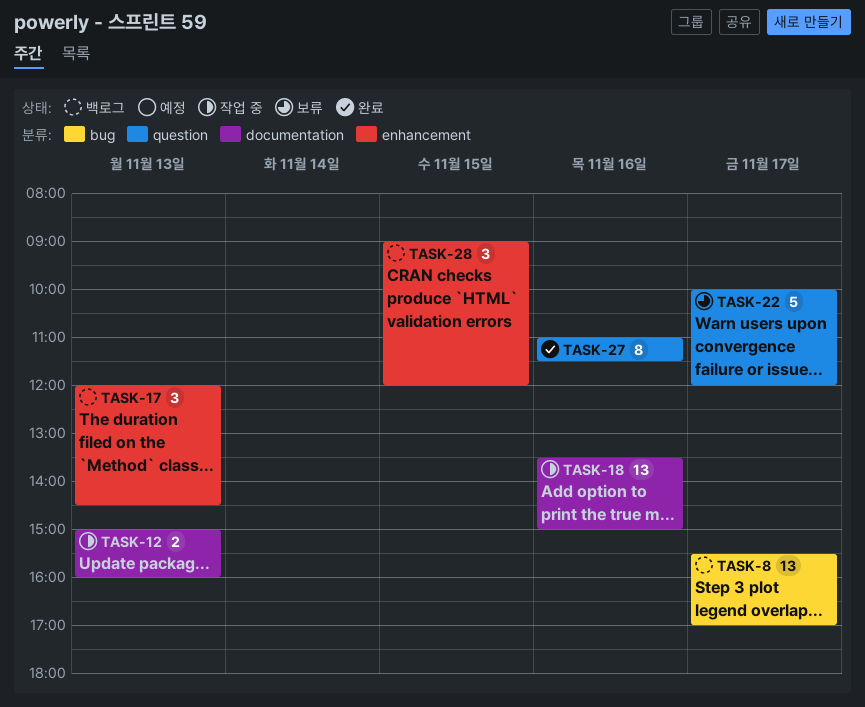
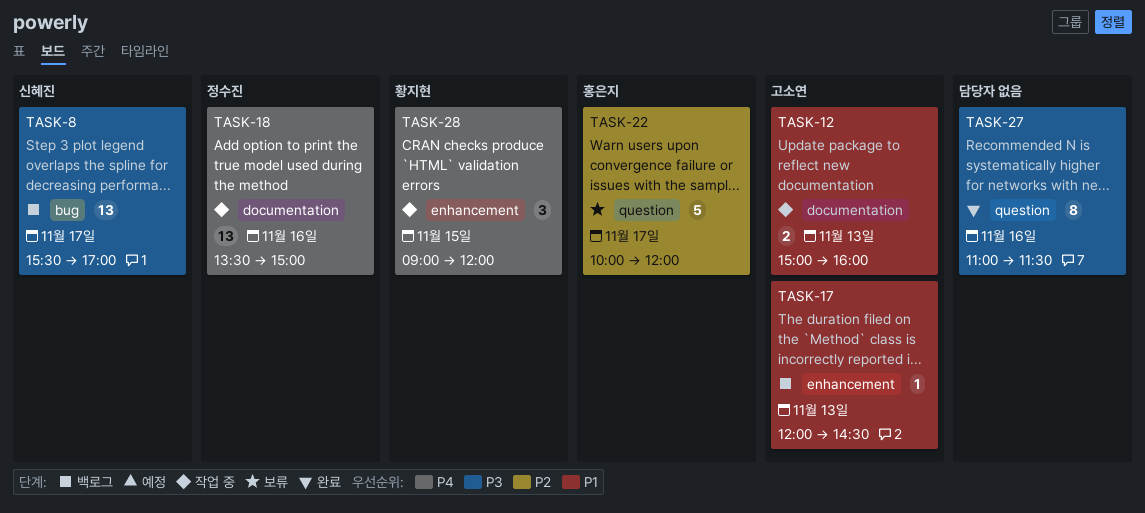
TASK-17, estimate: 3 -> 1
TASK-28, status: 백로그 -> 작업 중

